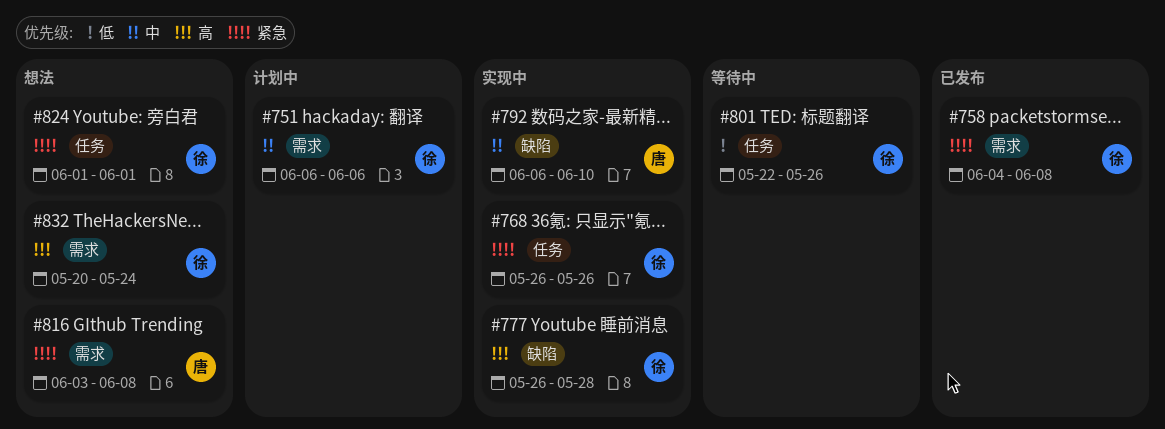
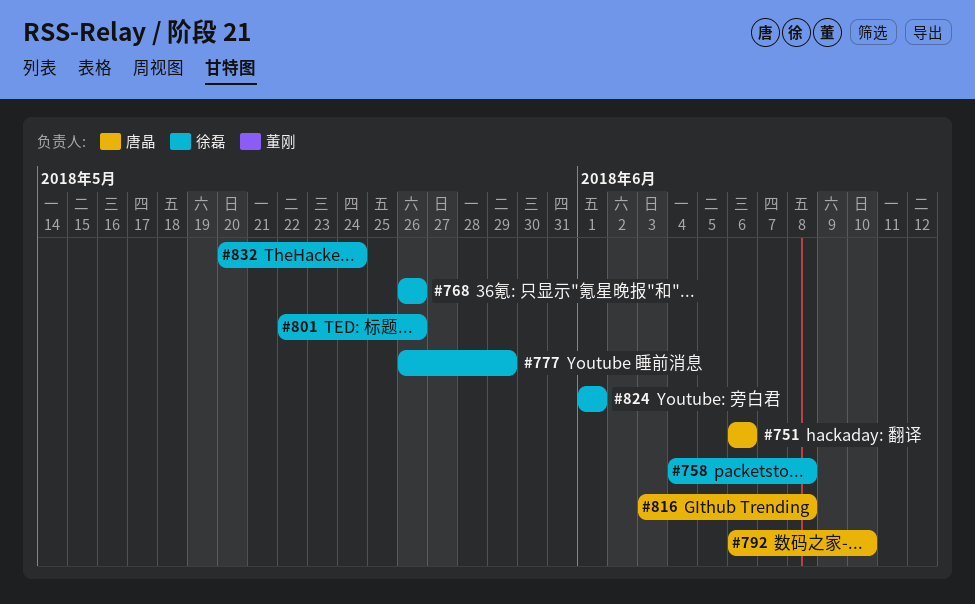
#751, owner: 徐磊 -> 唐晶
#777, due: May 28 -> May 29

